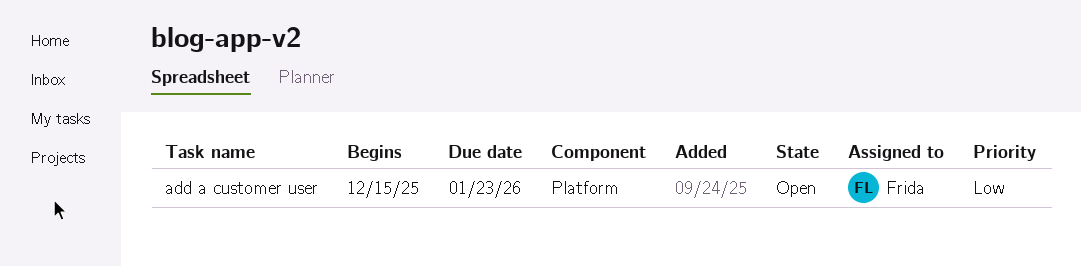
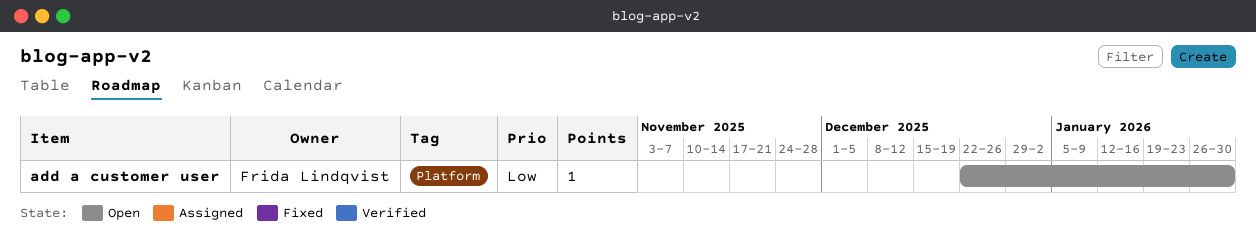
add a customer user, start: Dec 15 -> Dec 22
add a customer user, due: Jan 23 -> Jan 30

